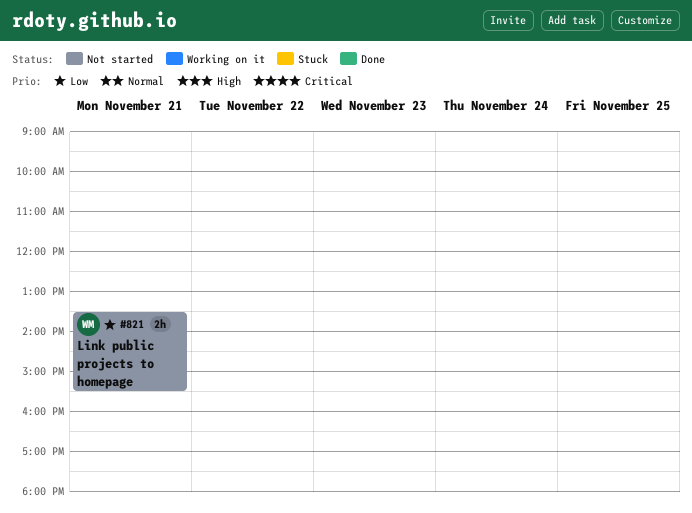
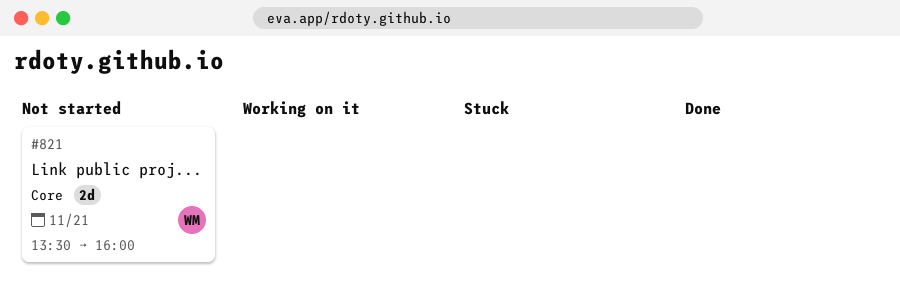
#821, estimate: 2h -> 2d
#821, ends: 15:30 -> 16:00

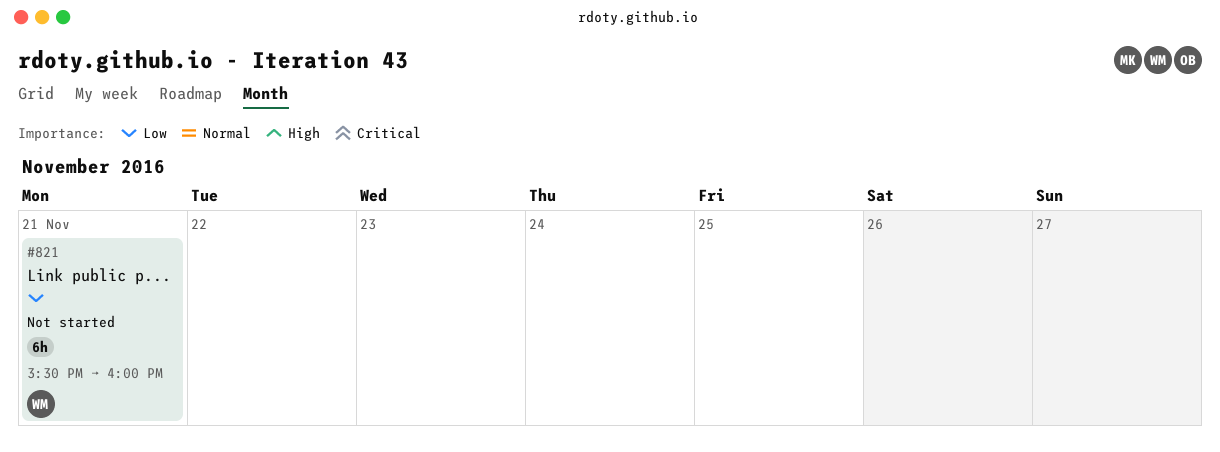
#821, estimate: 2d -> 6h
#821, begins: 13:30 -> 15:30

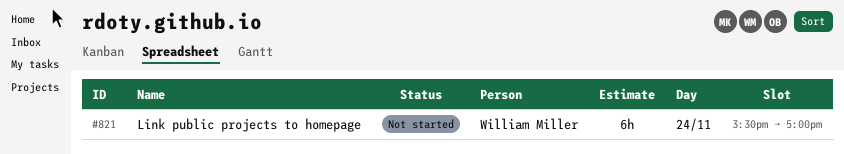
#821, day: Nov 21 -> Nov 24
#821, ends: 16:00 -> 17:00

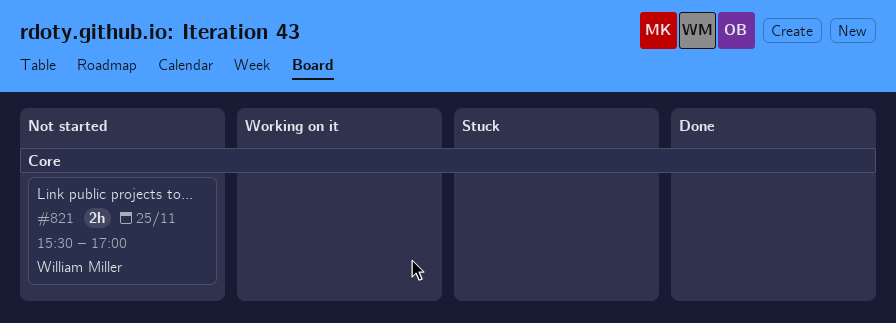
#821, estimate: 6h -> 2h
#821, day: Nov 24 -> Nov 25

